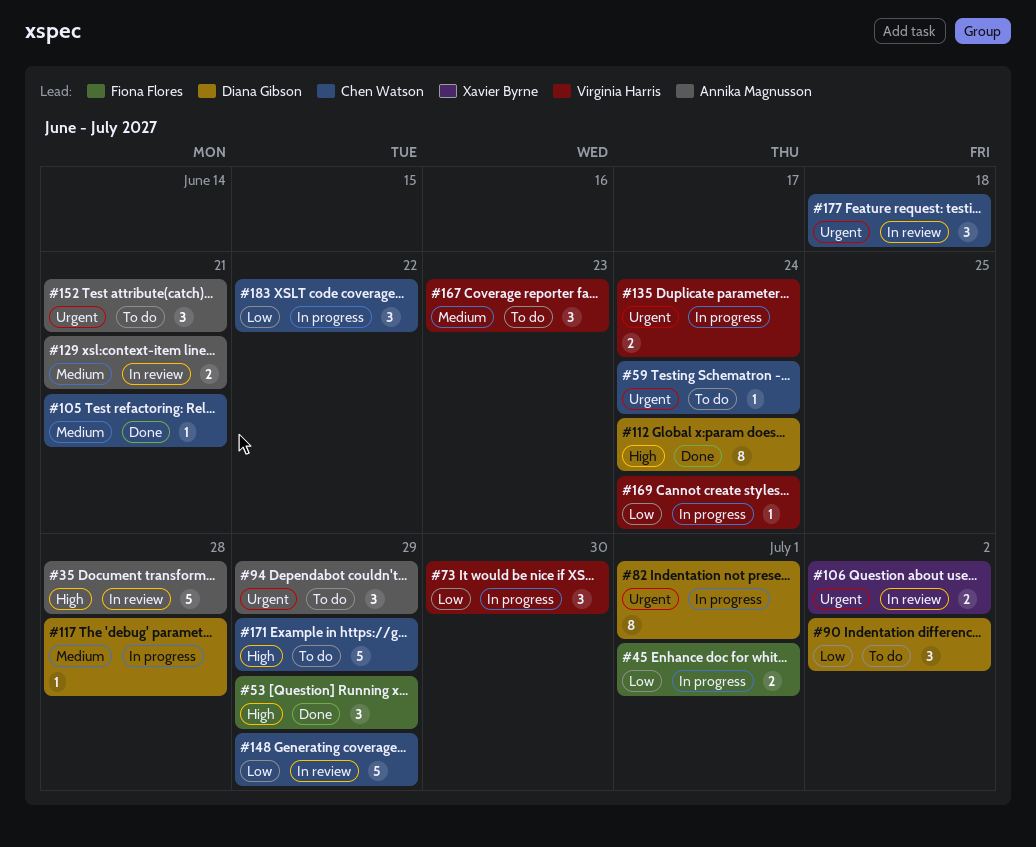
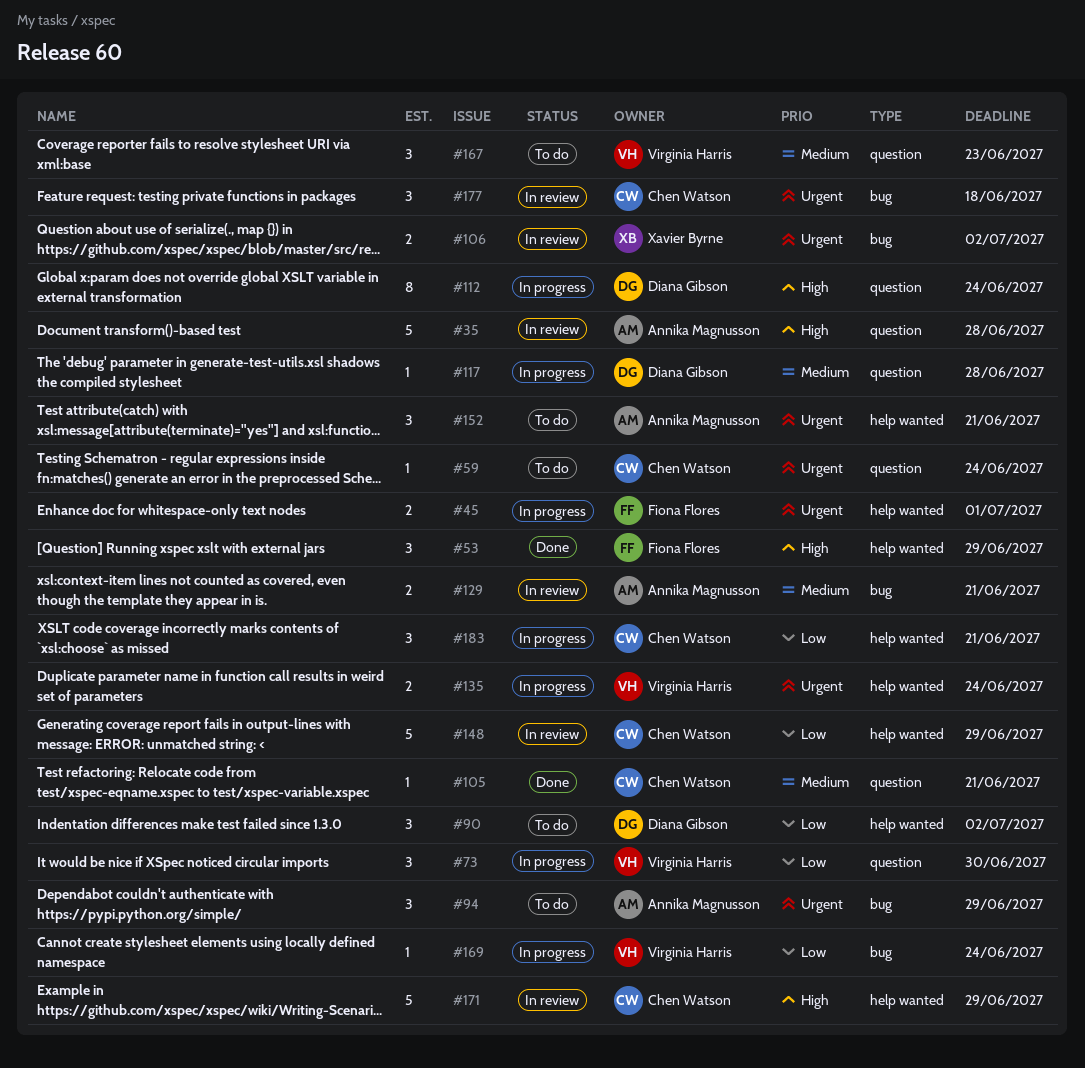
#45, priority: Low -> Urgent
#82: present -> none
#112, status: Done -> In progress
#171, status: To do -> In review
#183, due: Jun 22 -> Jun 21

